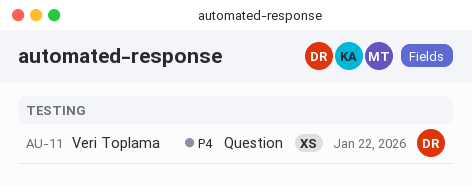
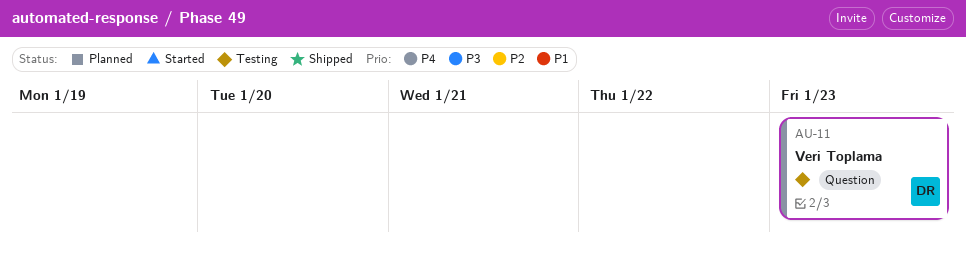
AU-11, due: Jan 22 -> Jan 23

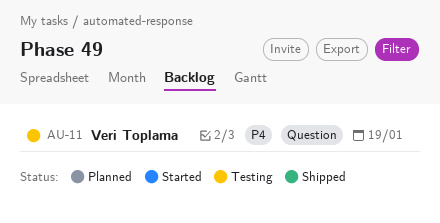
AU-11, due: Jan 23 -> Jan 19

